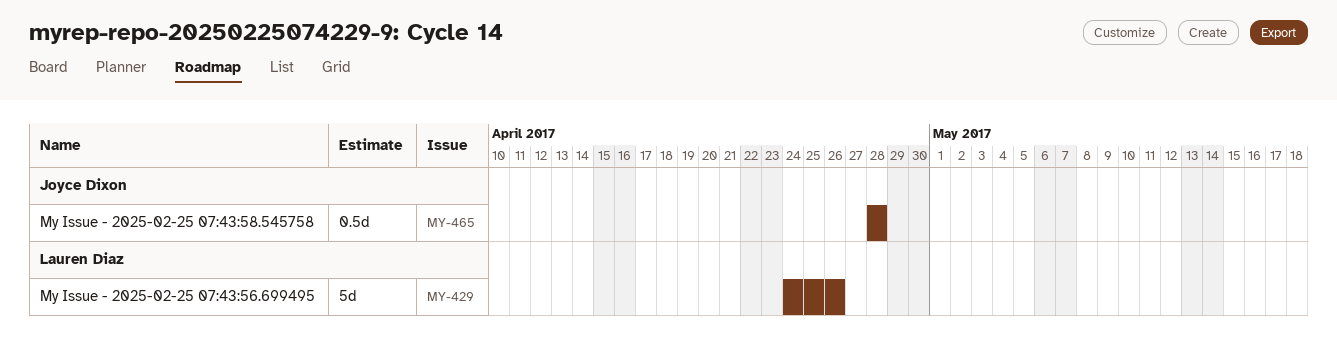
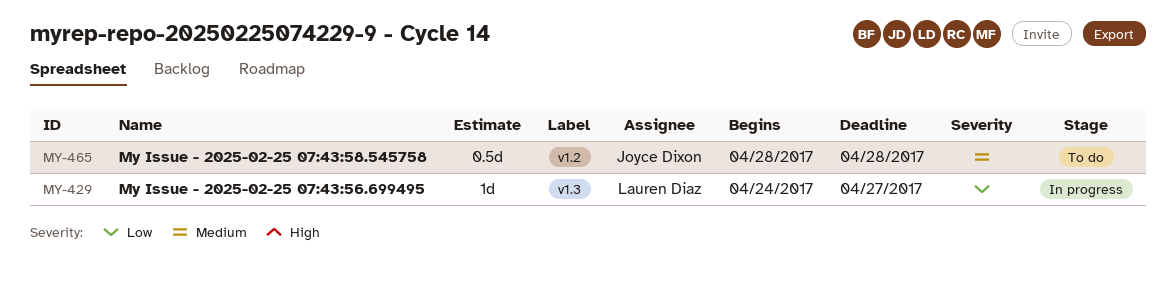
MY-429, estimate: 5d -> 1d
MY-429, due: Apr 26 -> Apr 27

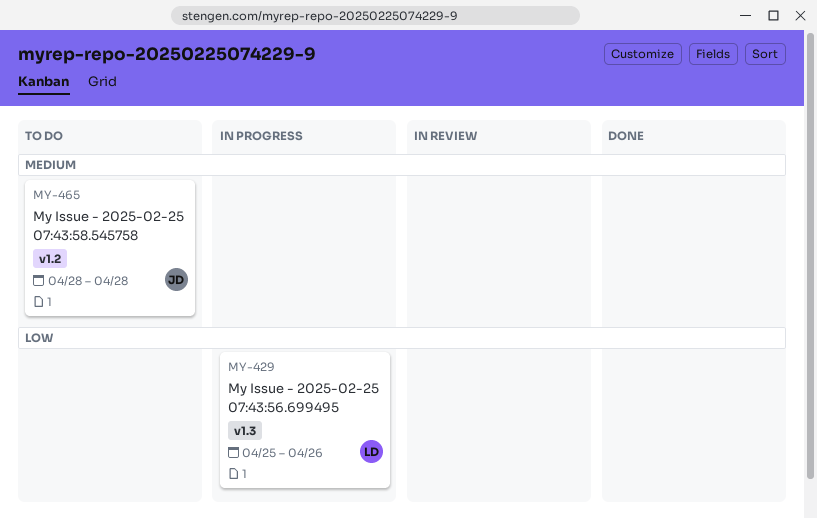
MY-429, start: Apr 24 -> Apr 25
MY-429, due: Apr 27 -> Apr 26

